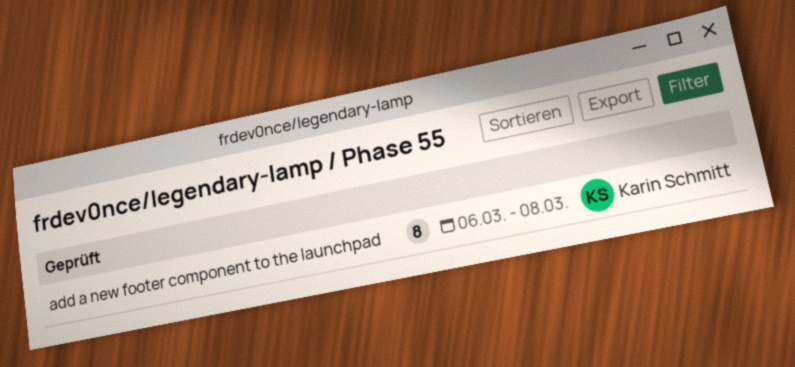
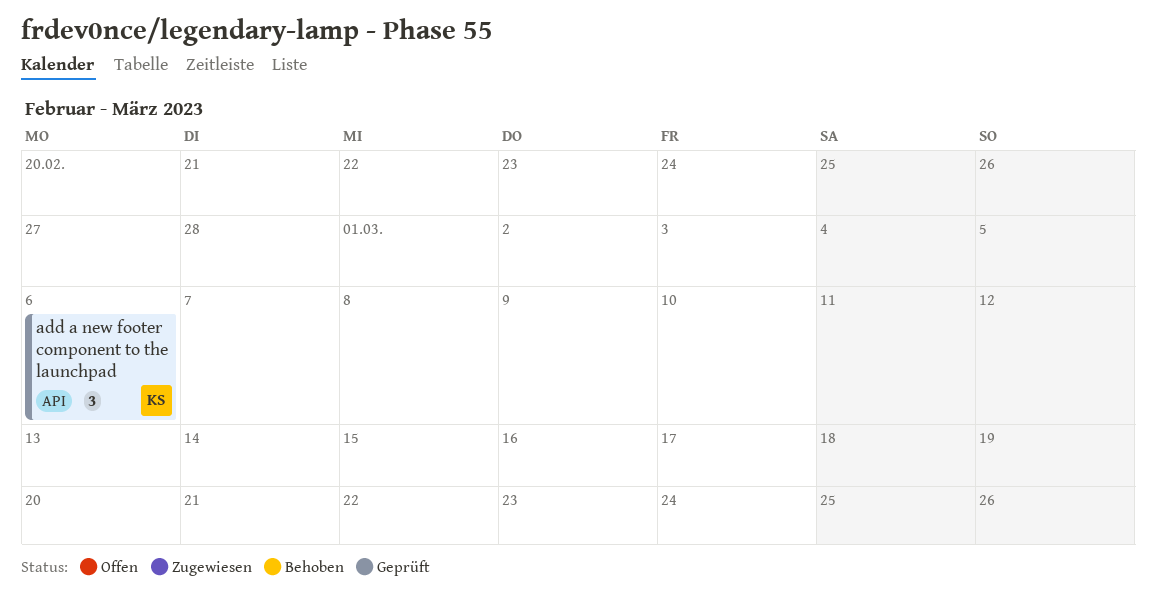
add a new footer component to the launchpad, estimate: 8 -> 3
add a new footer component to the launchpad, due: Mar 8 -> Mar 6

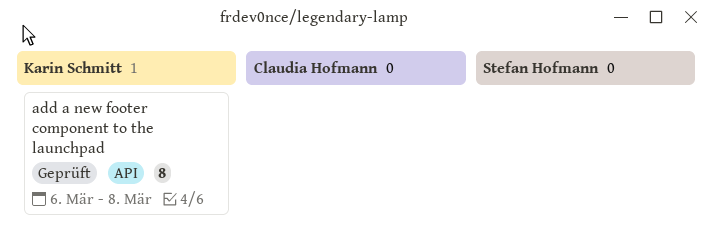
add a new footer component to the launchpad, estimate: 3 -> 8
add a new footer component to the launchpad, due: Mar 6 -> Mar 8

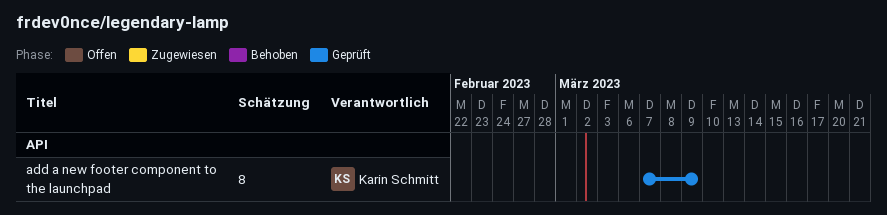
add a new footer component to the launchpad, start: Mar 6 -> Mar 7
add a new footer component to the launchpad, due: Mar 8 -> Mar 9

